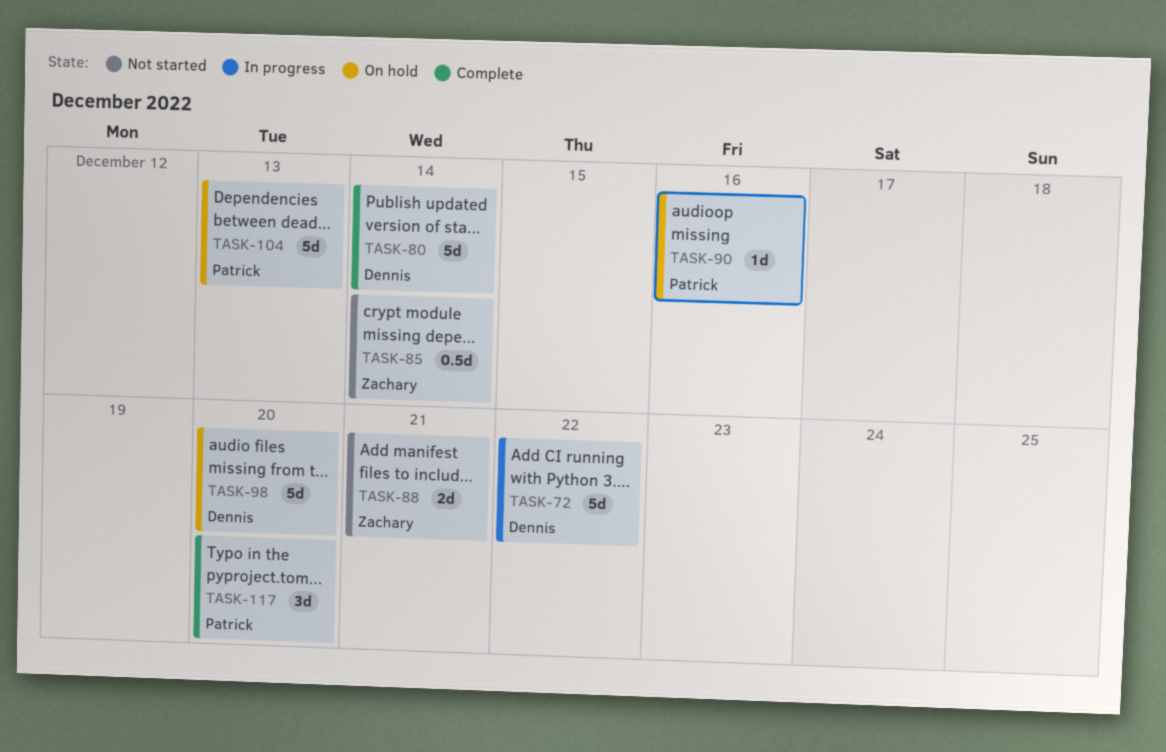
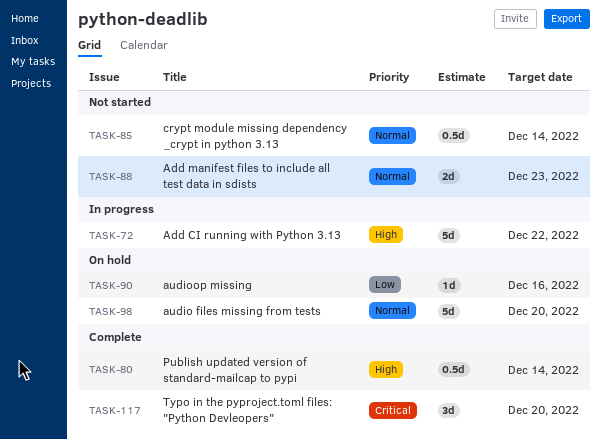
TASK-80, estimate: 5d -> 0.5d
TASK-88, due: Dec 21 -> Dec 23
TASK-104: present -> none

